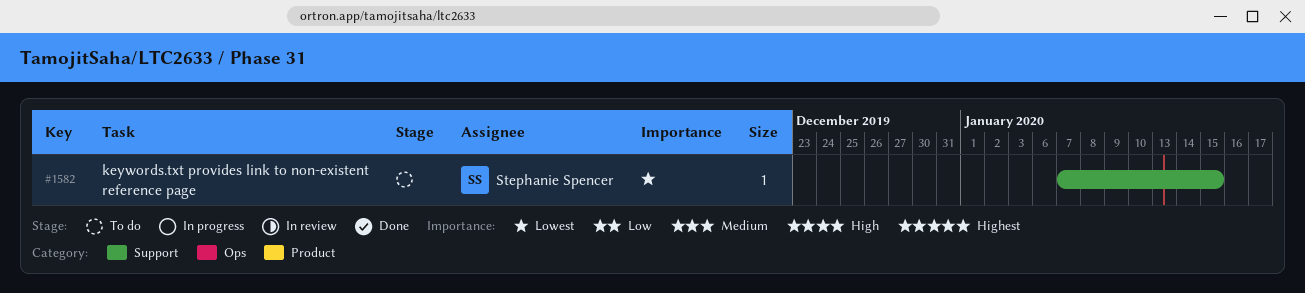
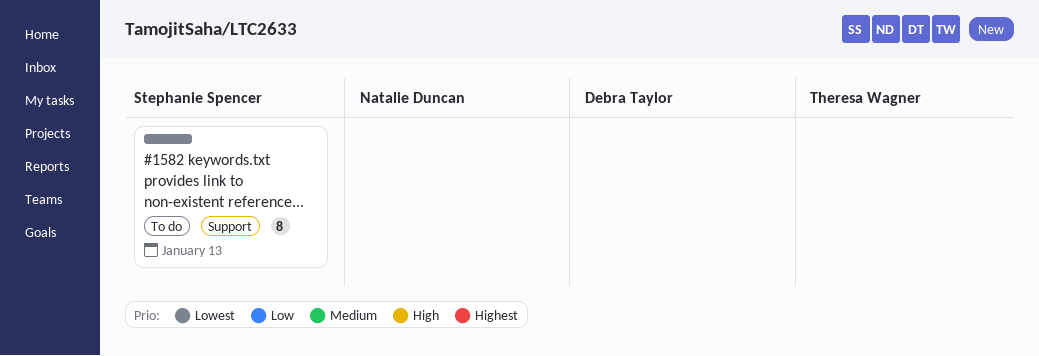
#1582, estimate: 1 -> 8
#1582, due: Jan 15 -> Jan 13

